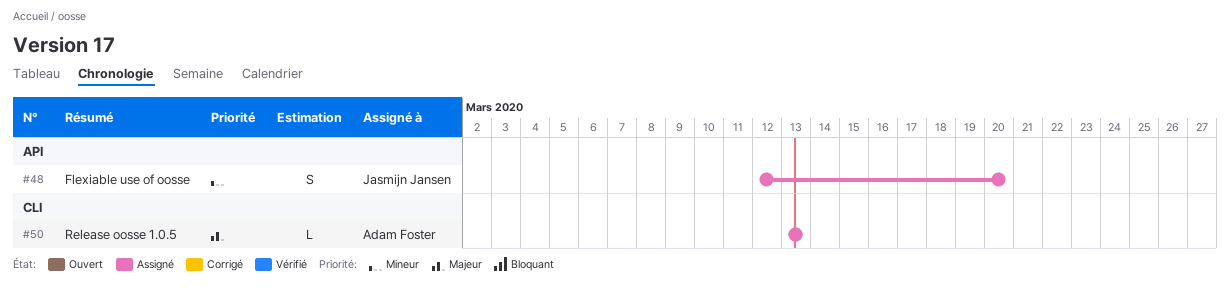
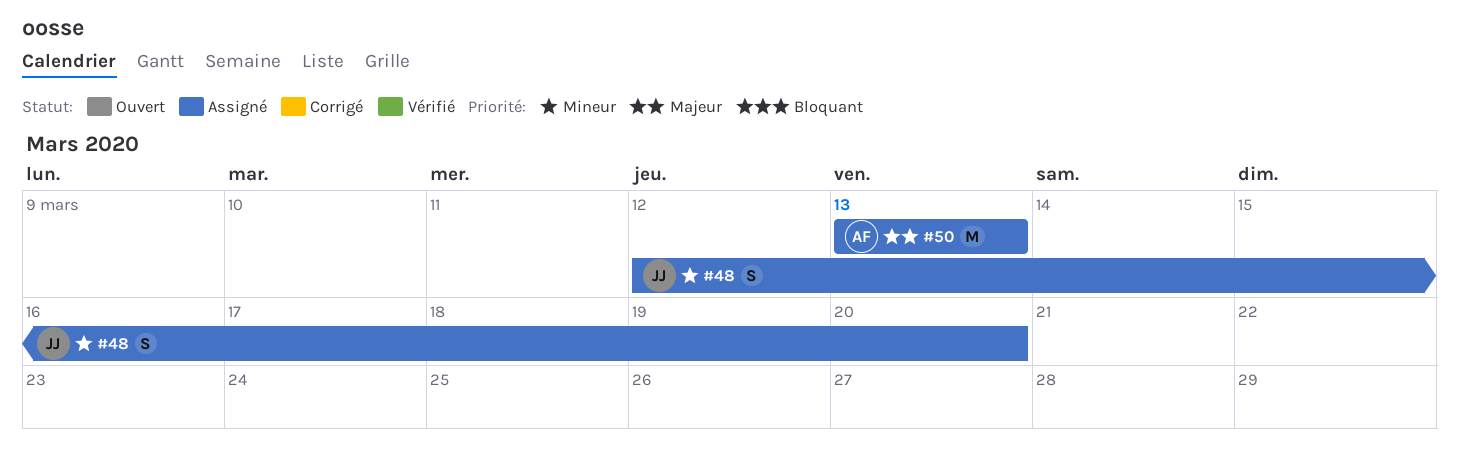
#50, estimate: L -> M

